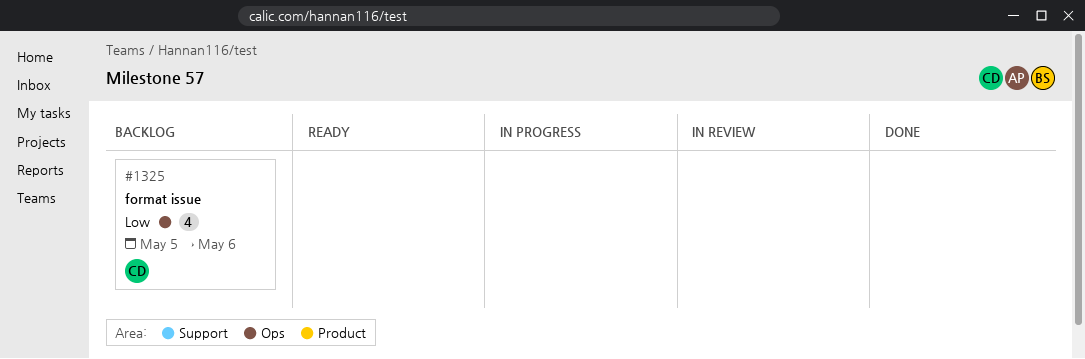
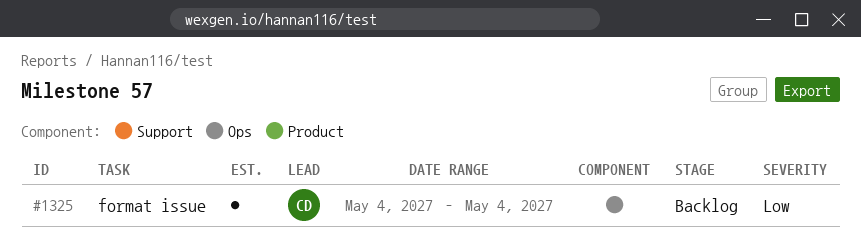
#1325, estimate: 4 -> 1
#1325, start: May 5 -> May 4
#1325, due: May 6 -> May 4

